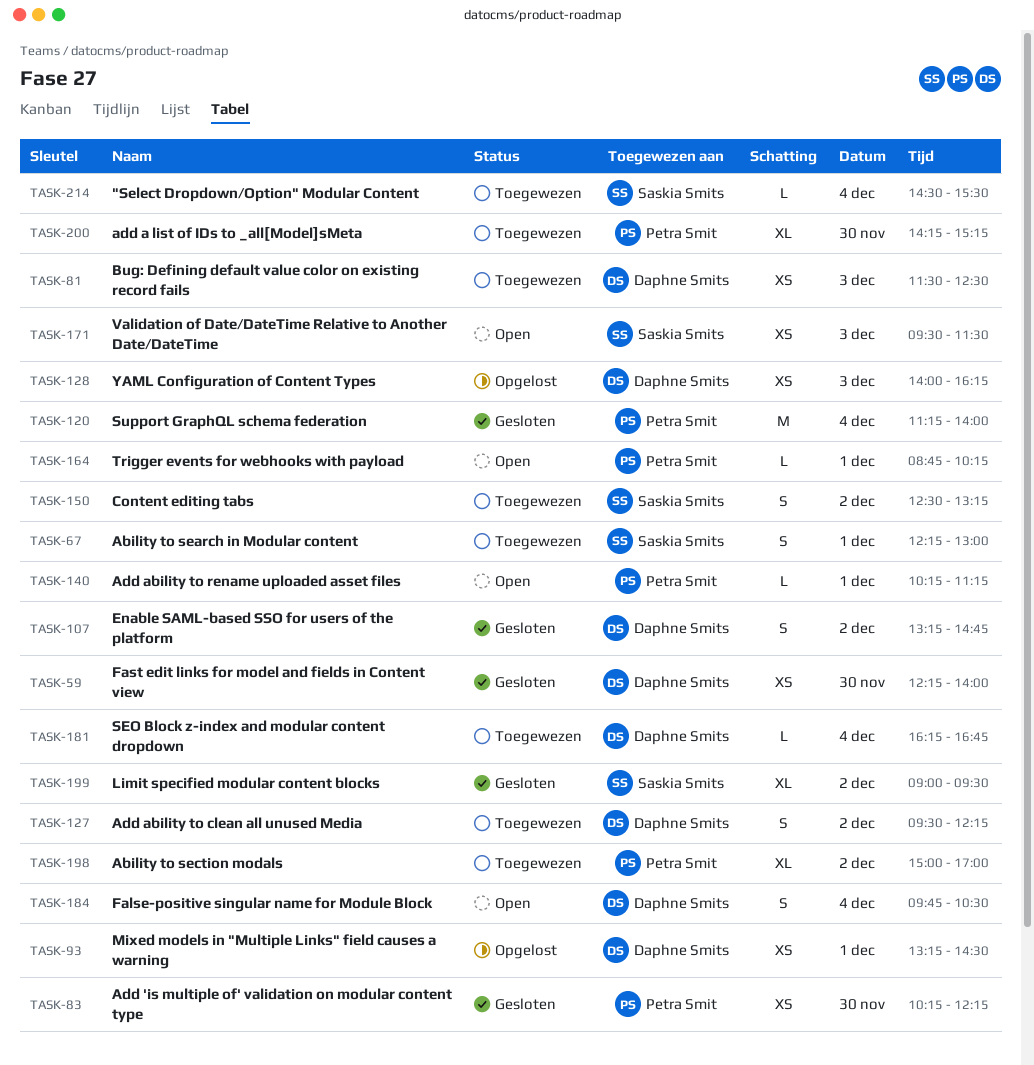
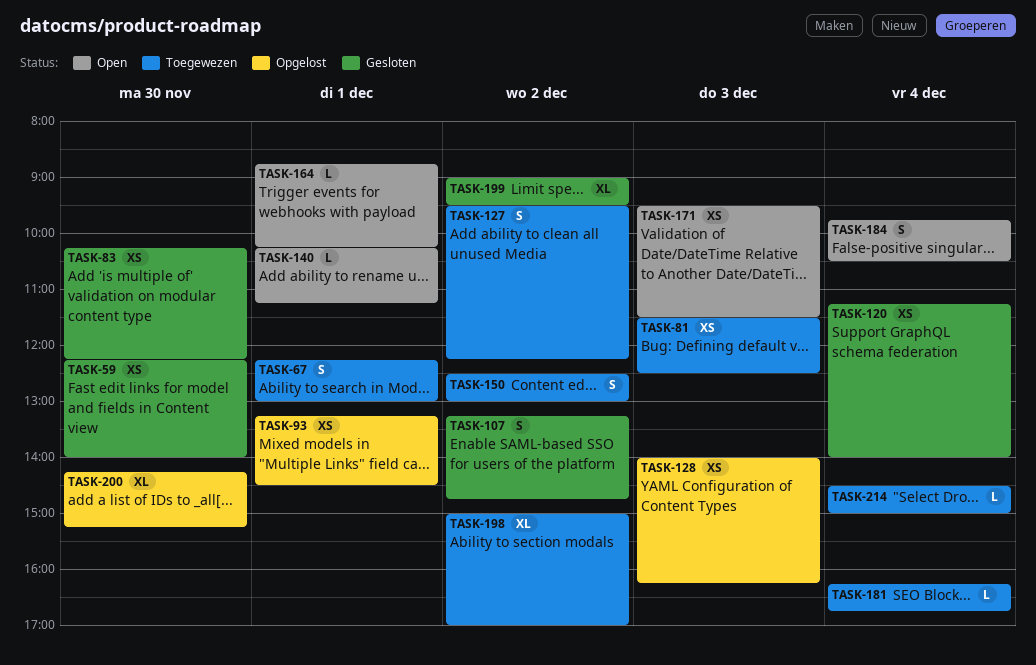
TASK-120, estimate: M -> XS
TASK-150, ends: 13:15 -> 13:00
TASK-200, status: Toegewezen -> Opgelost
TASK-214, ends: 15:30 -> 15:00

